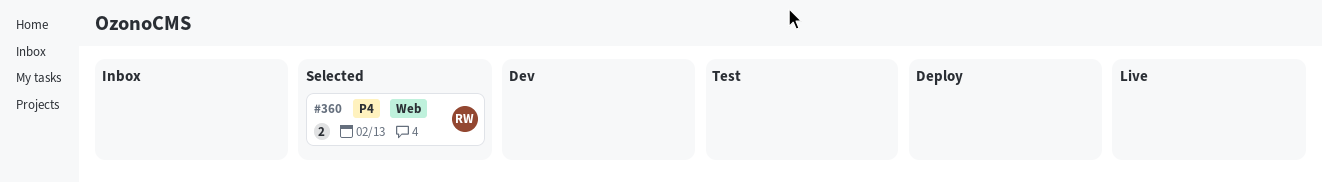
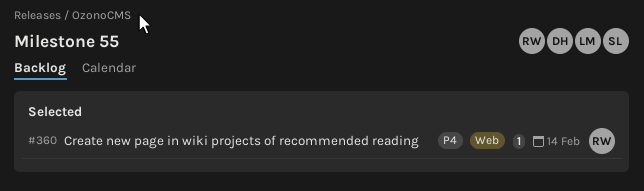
#360, estimate: 2 -> 1
#360, due: Feb 13 -> Feb 14

